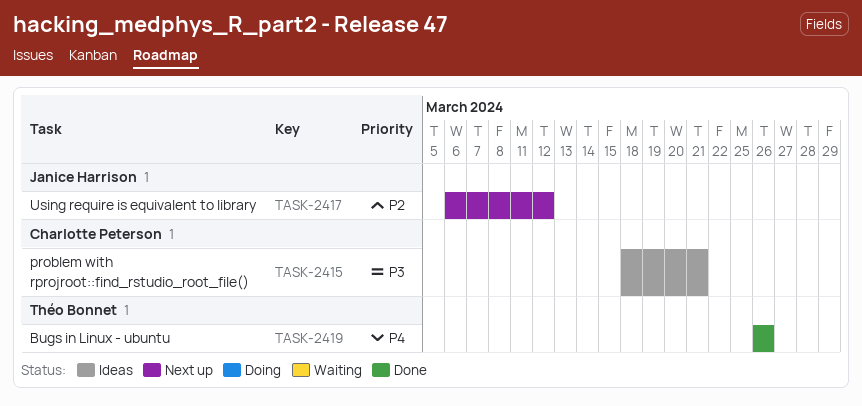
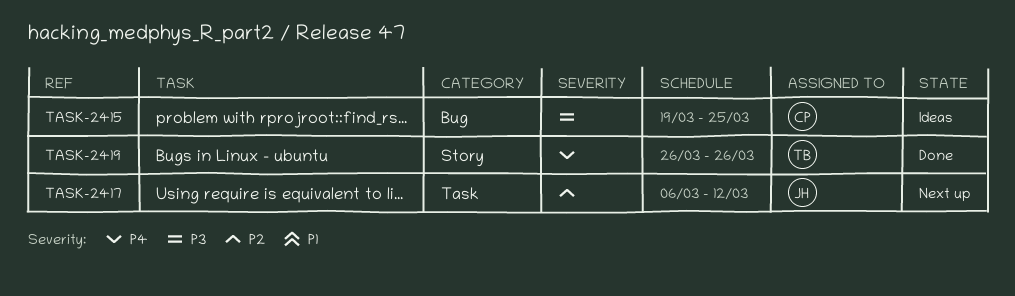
TASK-2415, start: Mar 18 -> Mar 19
TASK-2415, due: Mar 21 -> Mar 25

